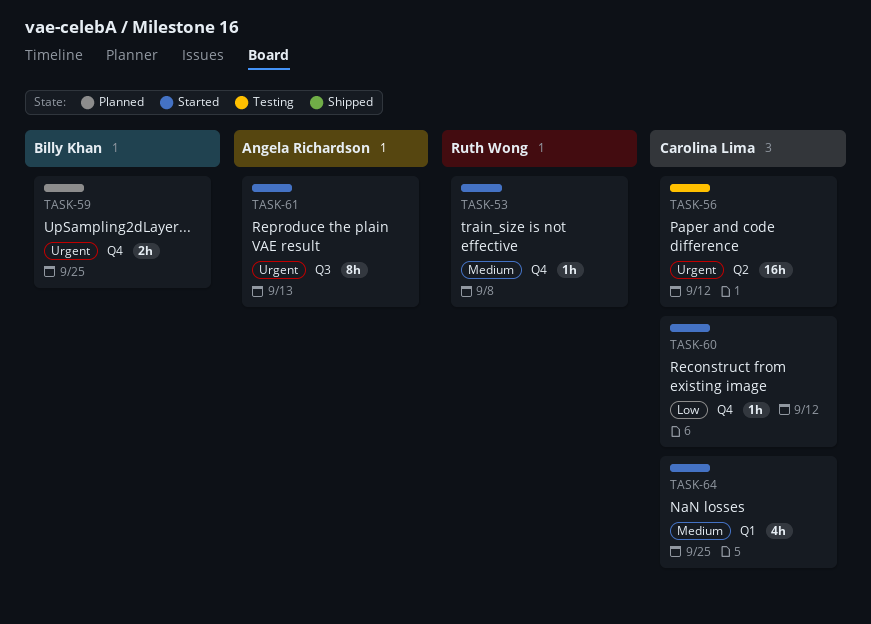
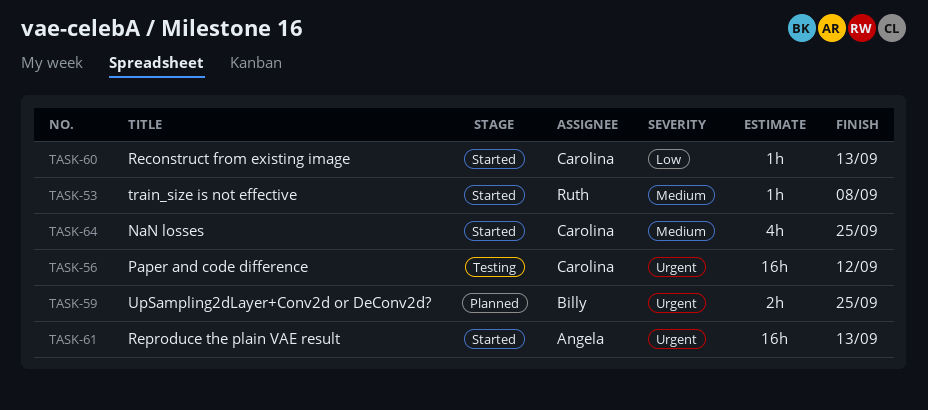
TASK-60, due: Sep 12 -> Sep 13
TASK-61, estimate: 8h -> 16h

